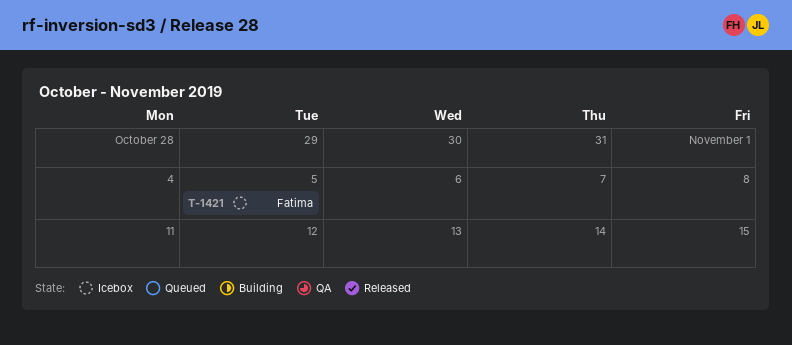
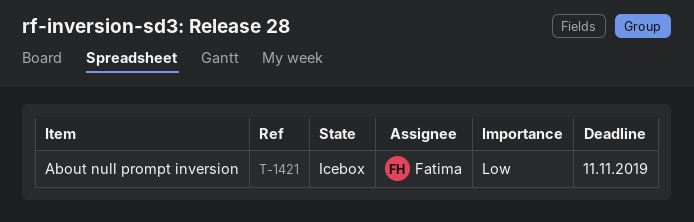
T-1421, due: Nov 5 -> Nov 11

